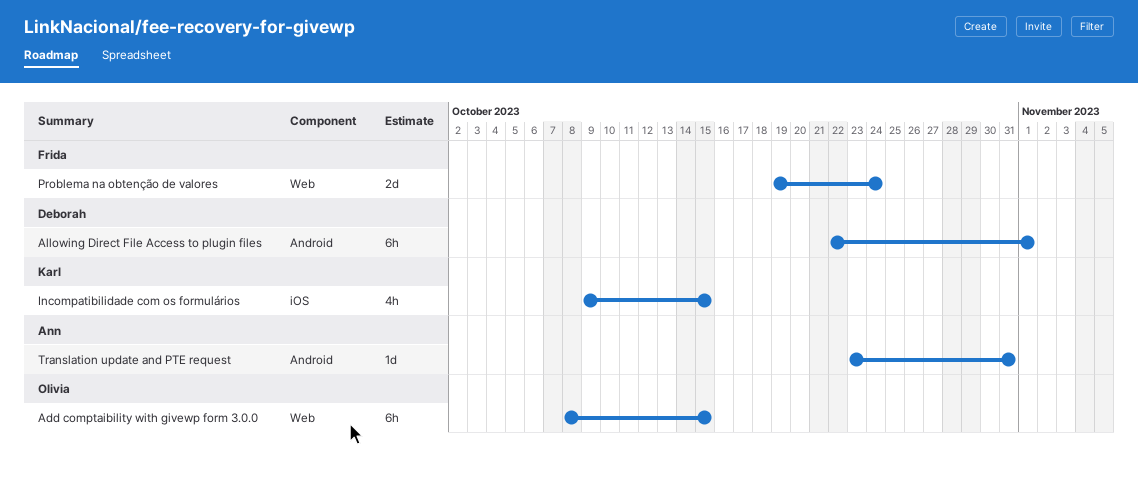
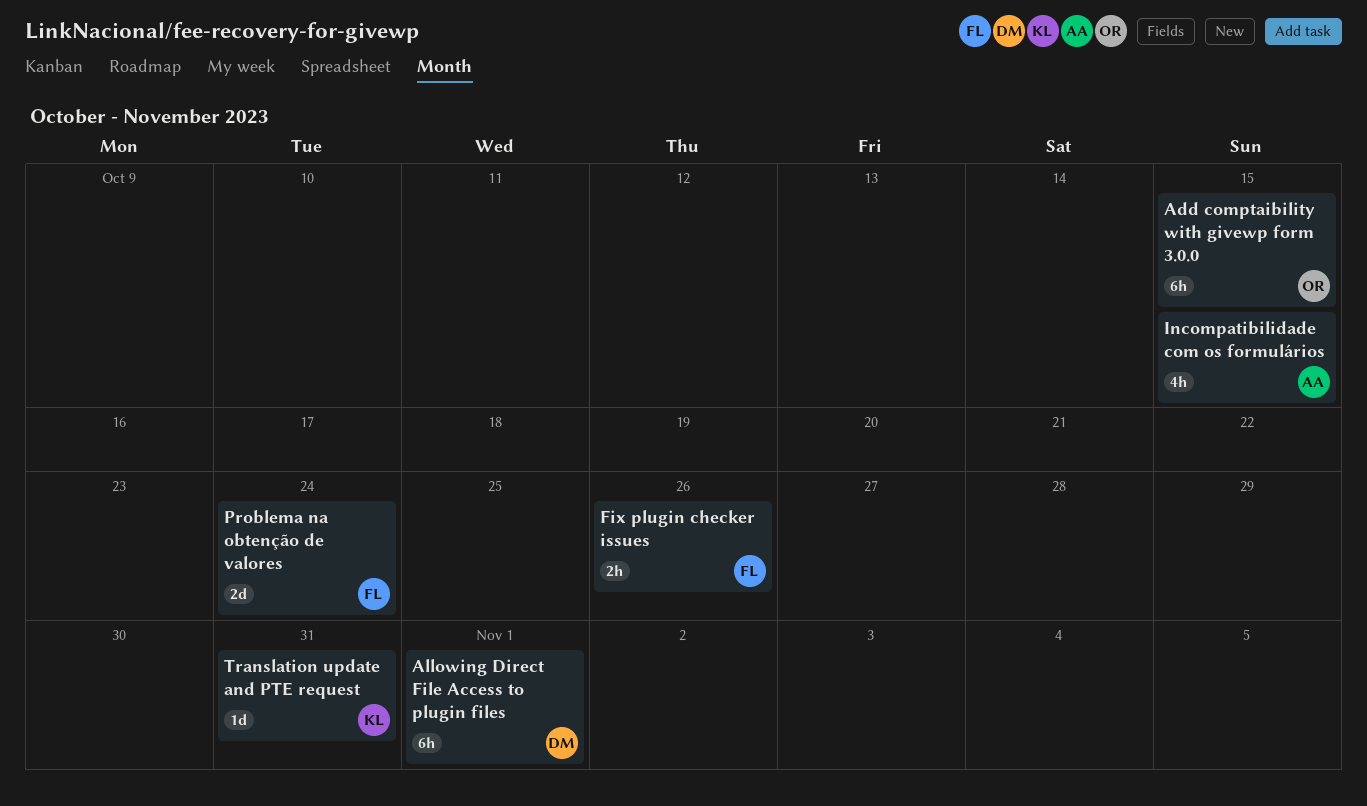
Fix plugin checker issues: none -> present
Incompatibilidade com os formulários, owner: Karl -> Ann
Translation update and PTE request, owner: Ann -> Karl

